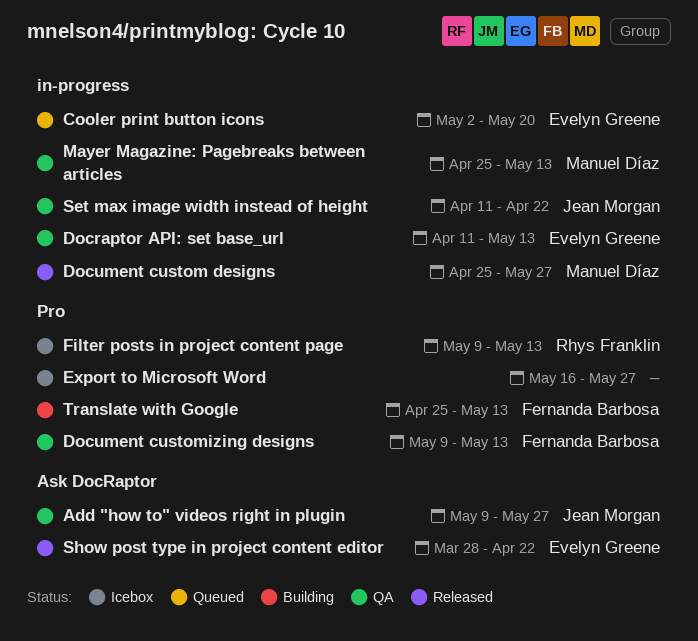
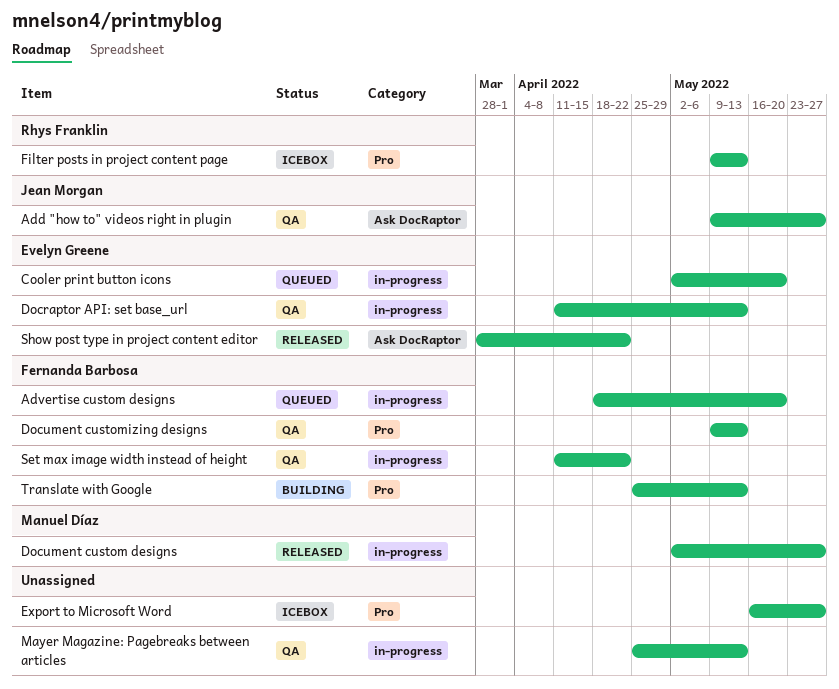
Advertise custom designs: none -> present
Document custom designs, start: Apr 25 -> May 2
Mayer Magazine: Pagebreaks between articles, owner: Manuel Díaz -> none
Set max image width instead of height, owner: Jean Morgan -> Fernanda Barbosa

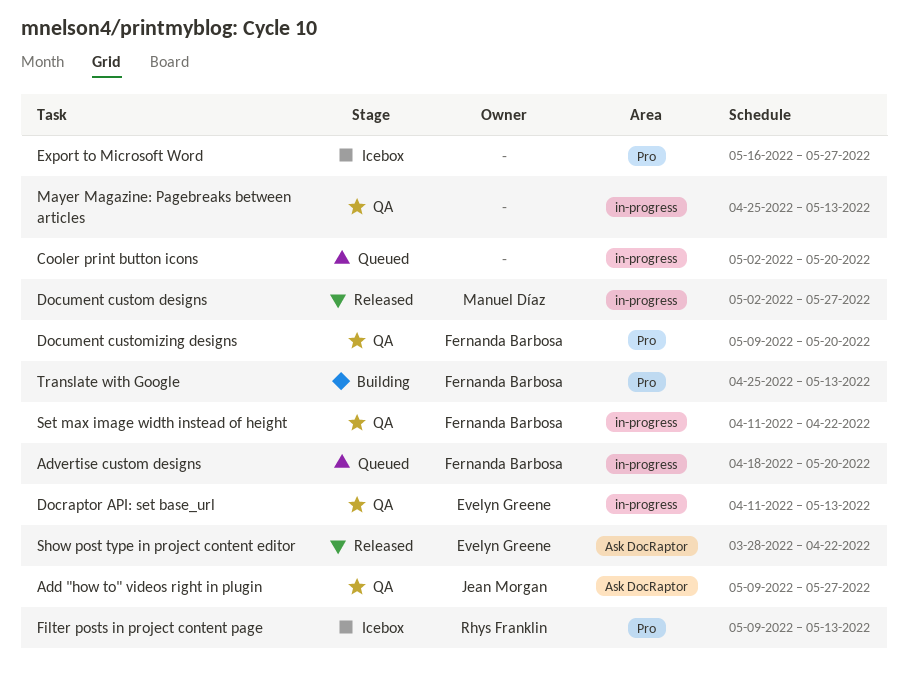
Cooler print button icons, owner: Evelyn Greene -> none
Document customizing designs, due: May 13 -> May 20

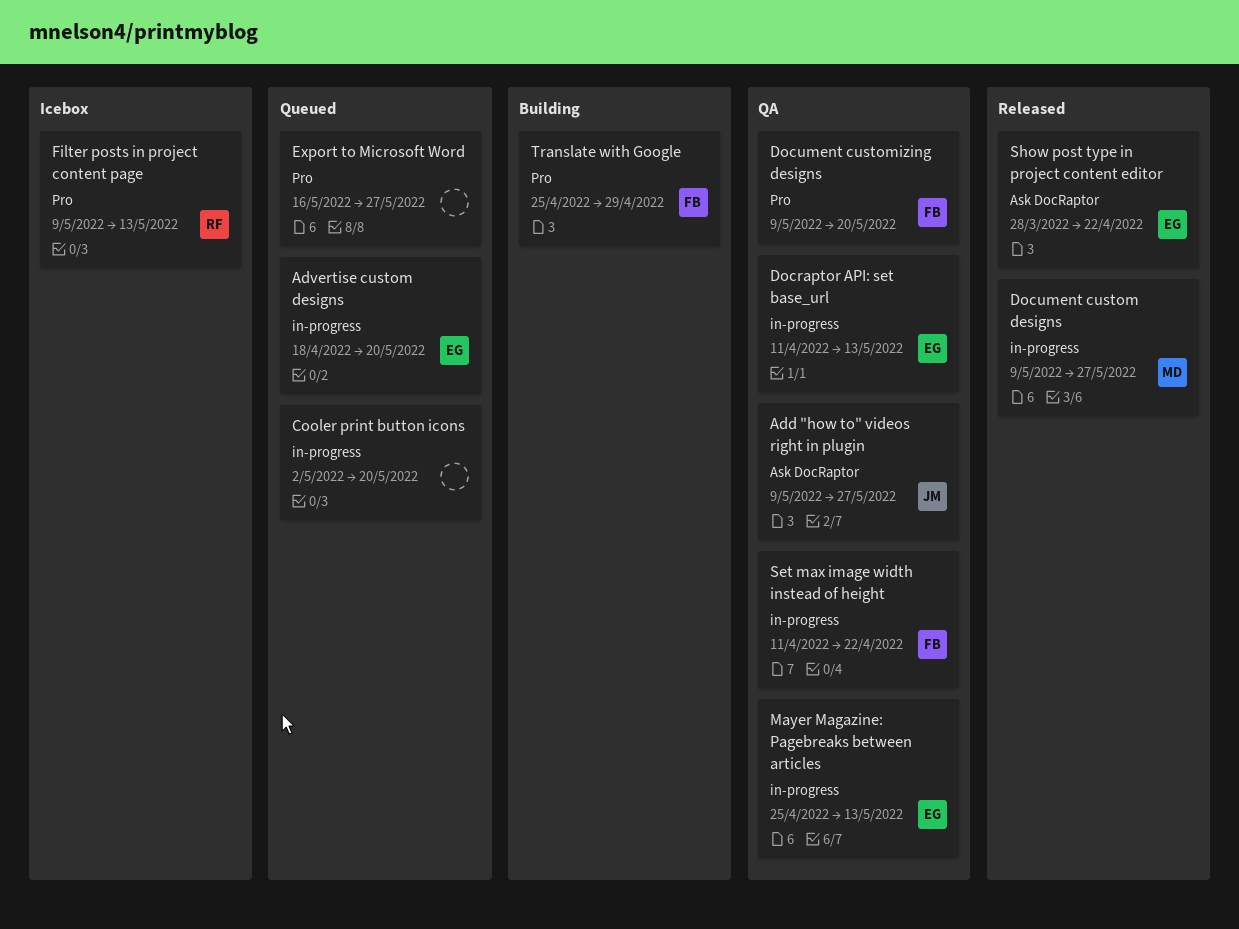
Advertise custom designs, owner: Fernanda Barbosa -> Evelyn Greene
Document custom designs, start: May 2 -> May 9
Export to Microsoft Word, status: Icebox -> Queued
Mayer Magazine: Pagebreaks between articles, owner: none -> Evelyn Greene
Translate with Google, due: May 13 -> Apr 29

